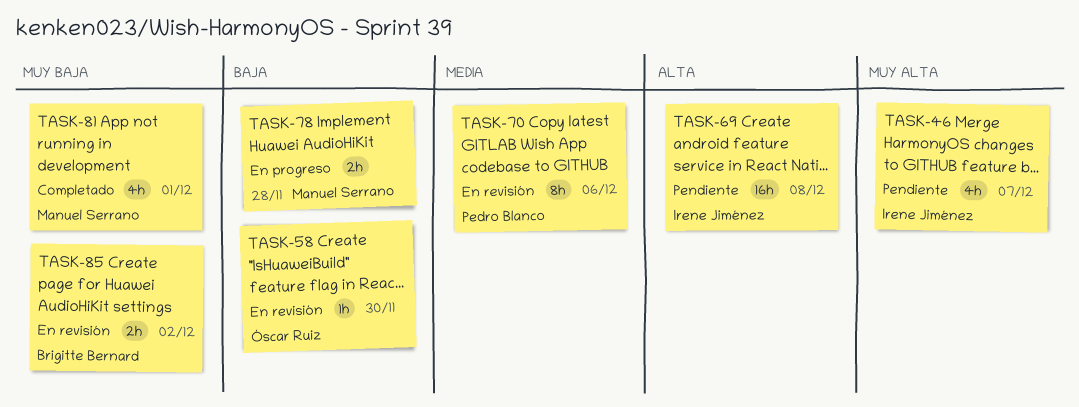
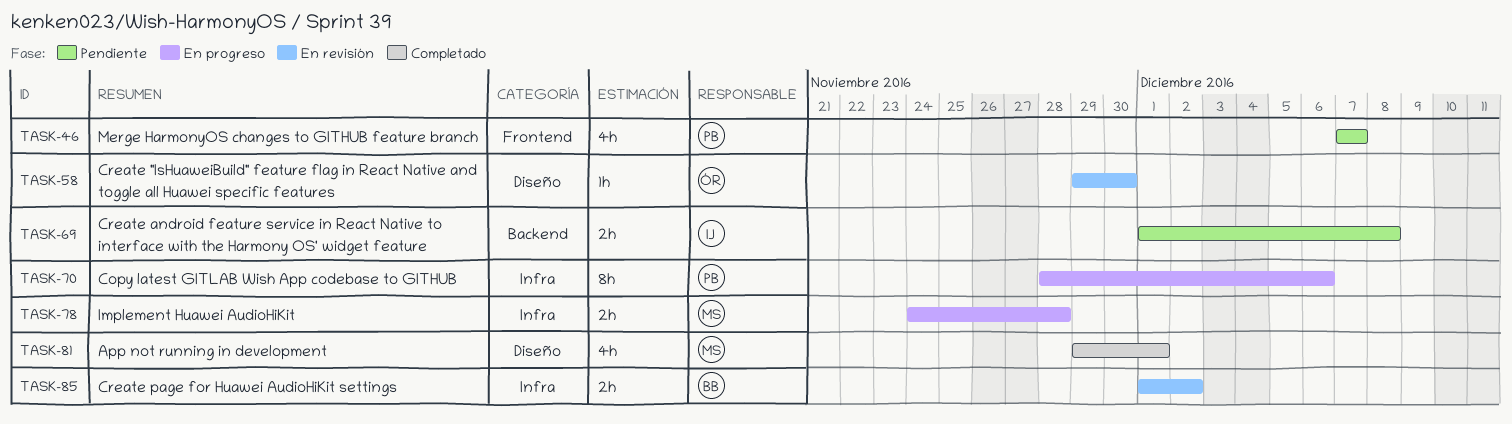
TASK-46, owner: Irene Jiménez -> Pedro Blanco
TASK-69, estimate: 16h -> 2h
TASK-70, status: En revisión -> En progreso

